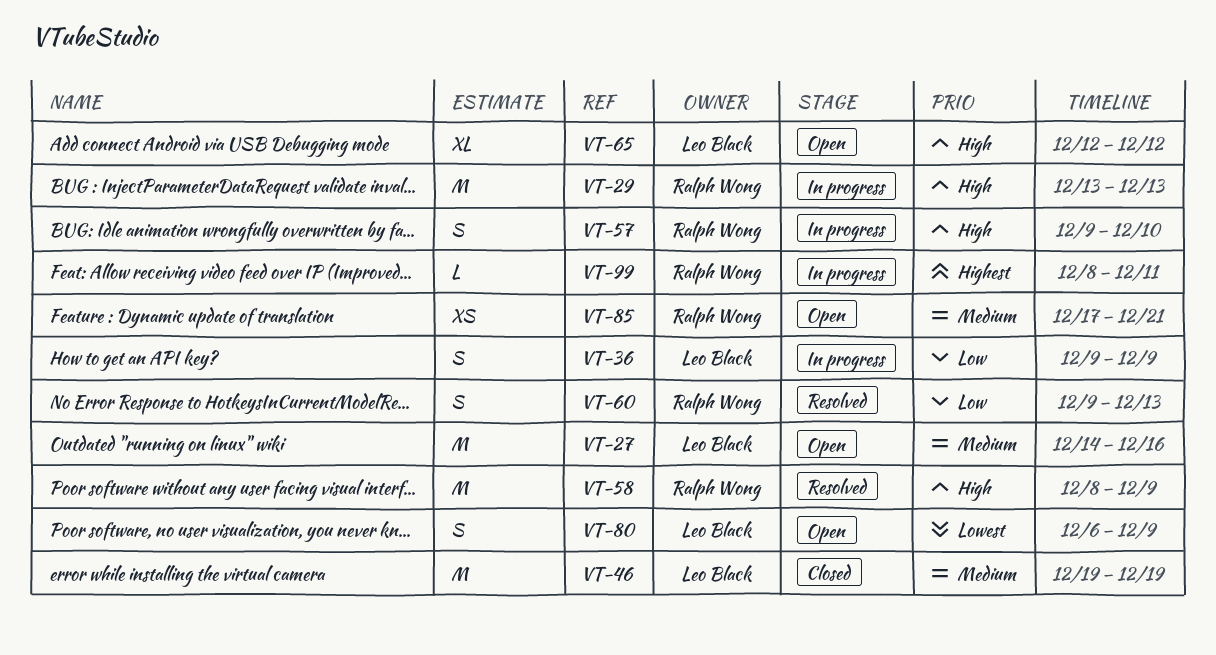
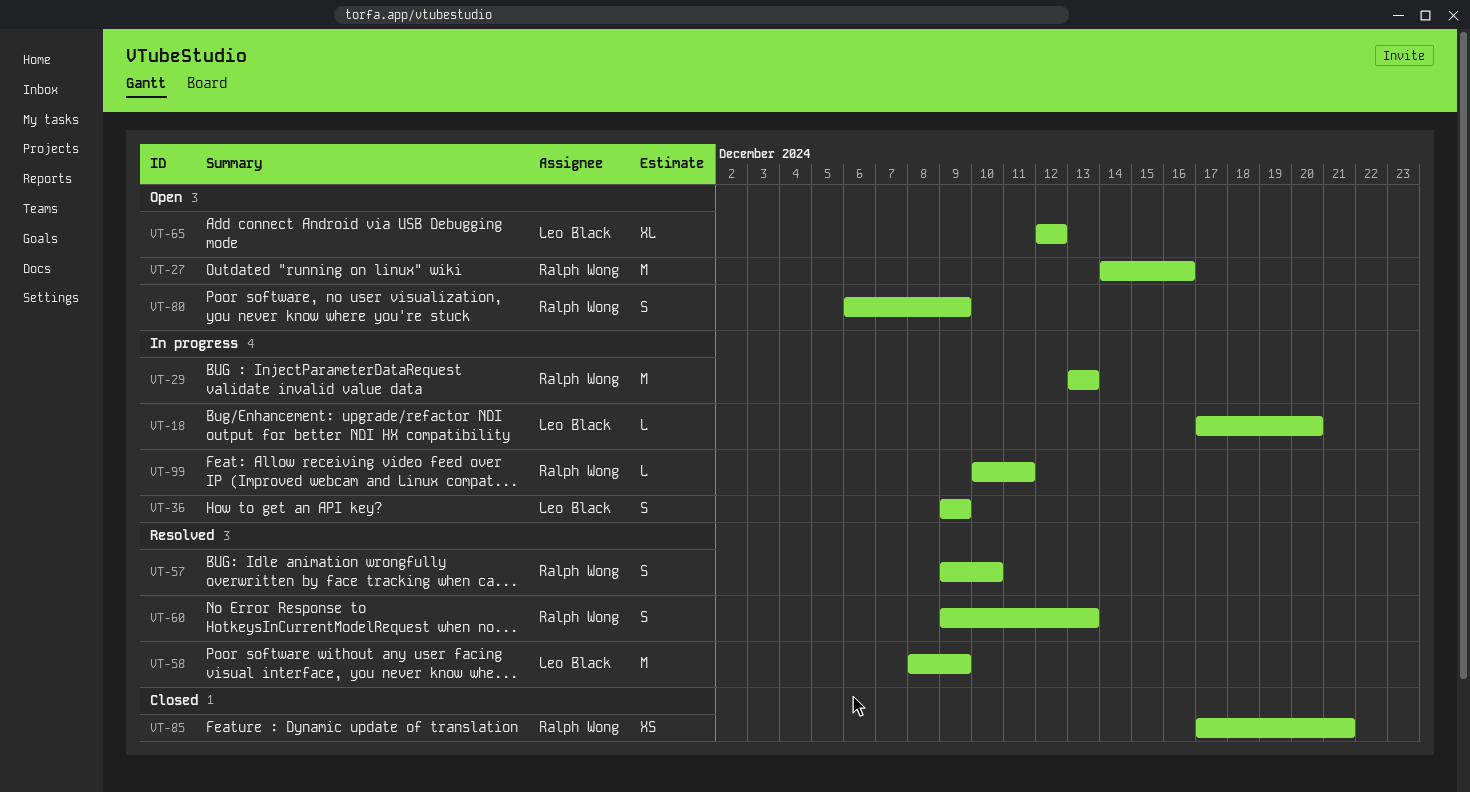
VT-18: none -> present
VT-27, owner: Leo Black -> Ralph Wong
VT-46: present -> none
VT-57, status: In progress -> Resolved
VT-58, owner: Ralph Wong -> Leo Black
VT-80, owner: Leo Black -> Ralph Wong
VT-85, status: Open -> Closed
VT-99, start: Dec 8 -> Dec 10

